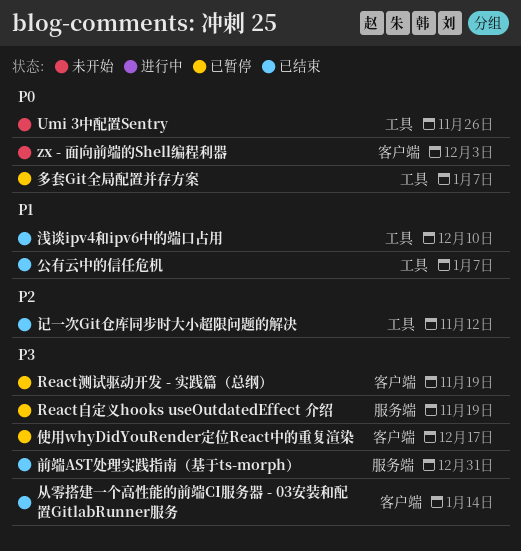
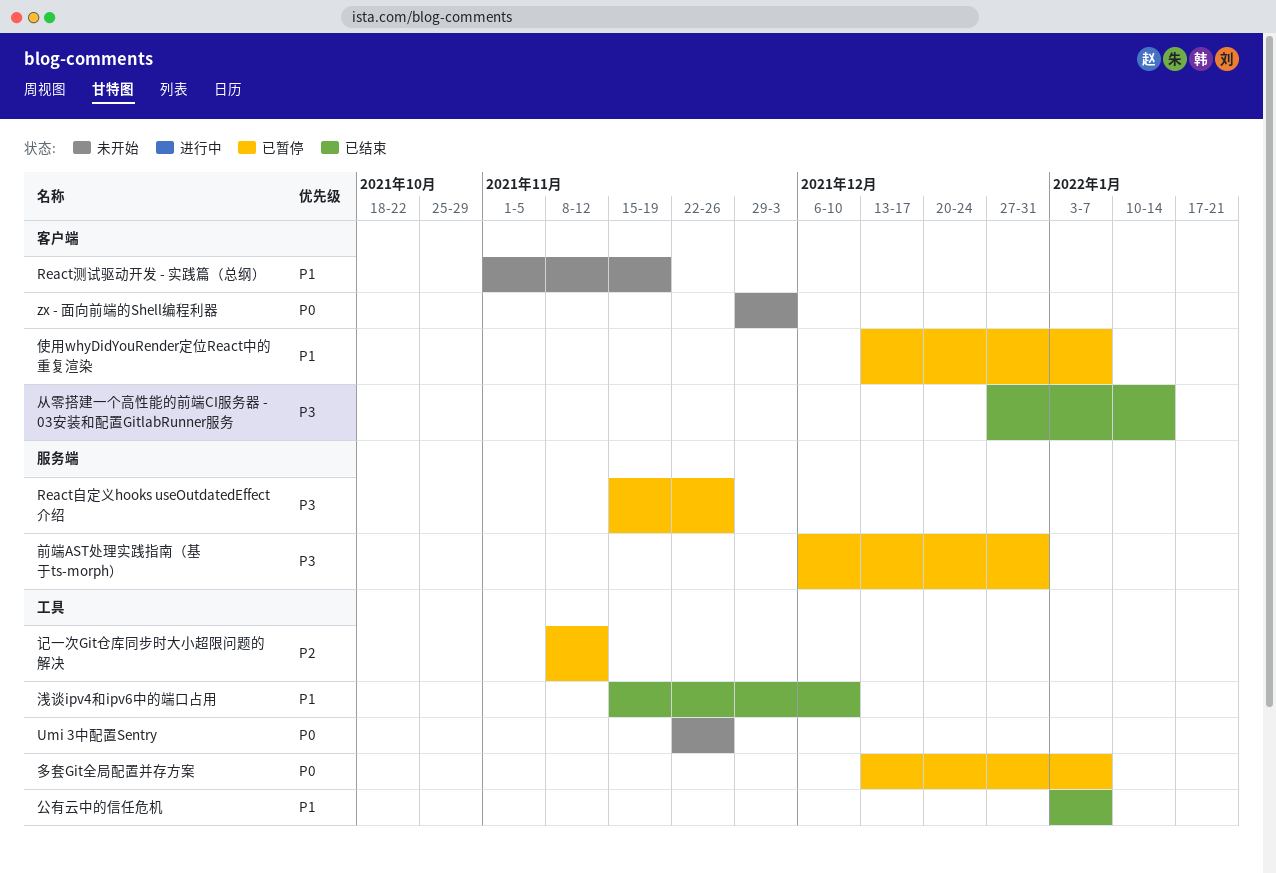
React测试驱动开发 - 实践篇（总纲）, status: 已暂停 -> 未开始
React测试驱动开发 - 实践篇（总纲）, priority: P3 -> P1
React自定义hooks useOutdatedEffect 介绍, due: Nov 19 -> Nov 26
使用whyDidYouRender定位React中的重复渲染, priority: P3 -> P1
使用whyDidYouRender定位React中的重复渲染, due: Dec 17 -> Jan 7
前端AST处理实践指南（基于ts-morph）, status: 已结束 -> 已暂停
记一次Git仓库同步时大小超限问题的解决, status: 已结束 -> 已暂停

